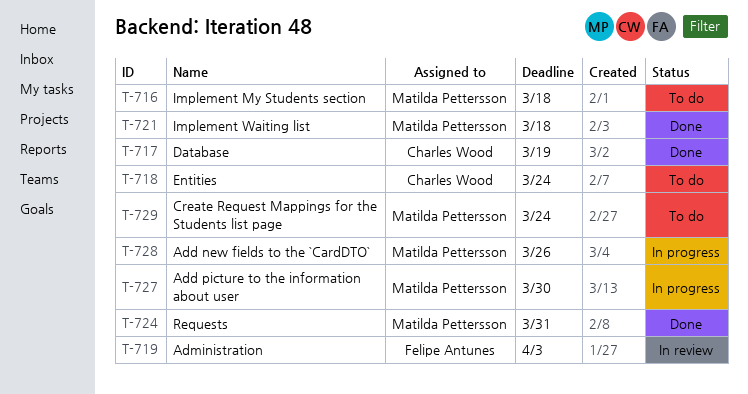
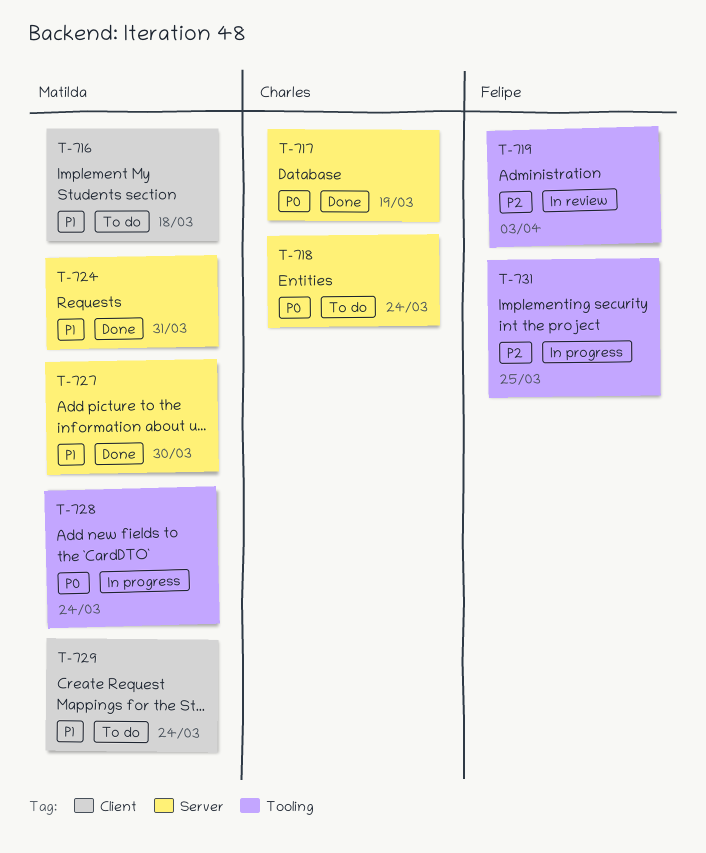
T-721: present -> none
T-727, status: In progress -> Done
T-728, due: Mar 26 -> Mar 24
T-731: none -> present

